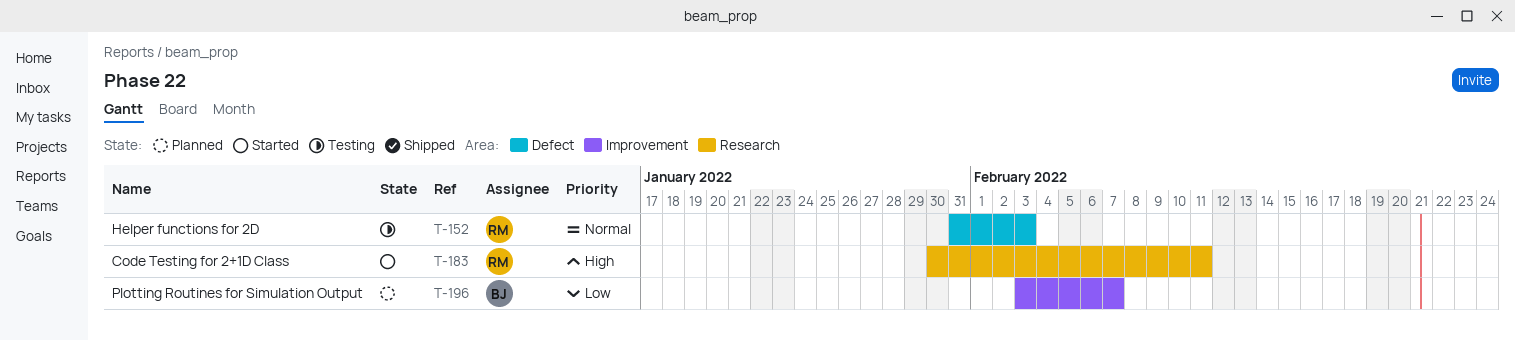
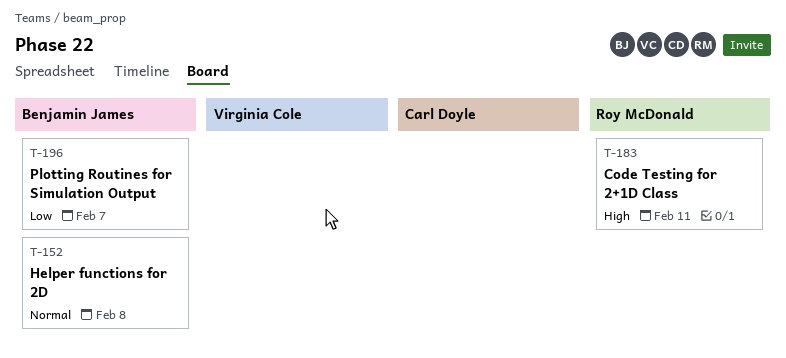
T-152, owner: Roy McDonald -> Benjamin James
T-152, due: Feb 3 -> Feb 8

